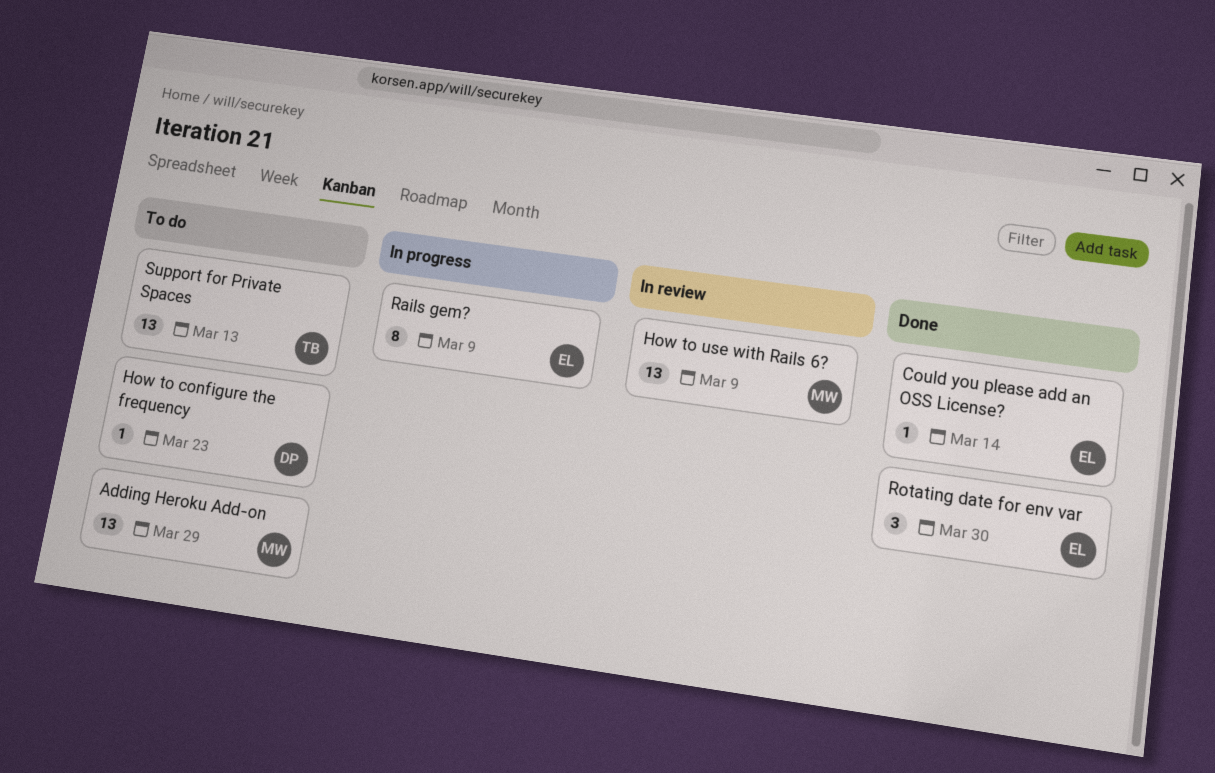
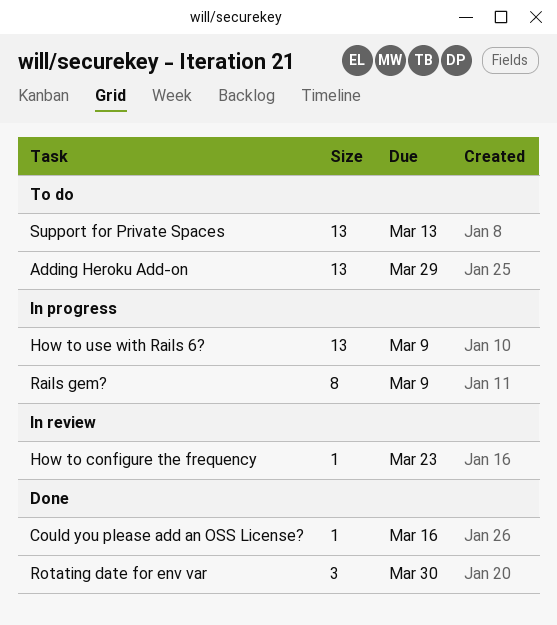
Could you please add an OSS License?, due: Mar 14 -> Mar 16
How to configure the frequency, status: To do -> In review
How to use with Rails 6?, status: In review -> In progress

